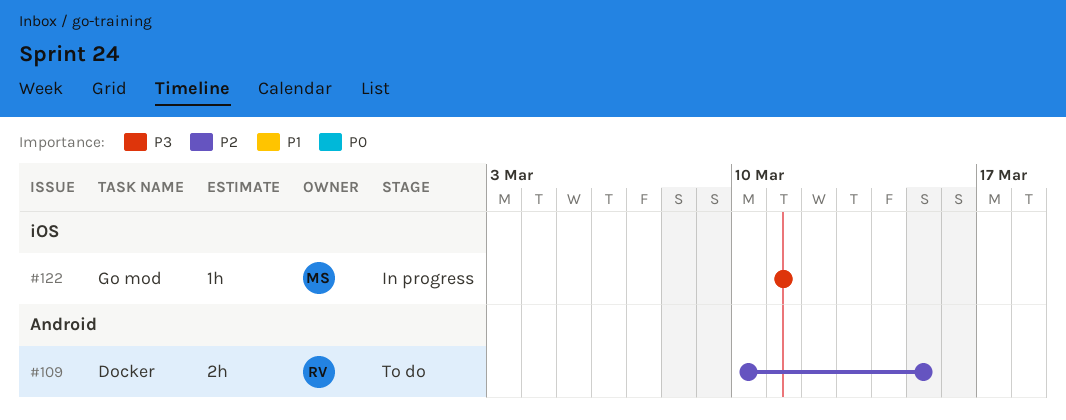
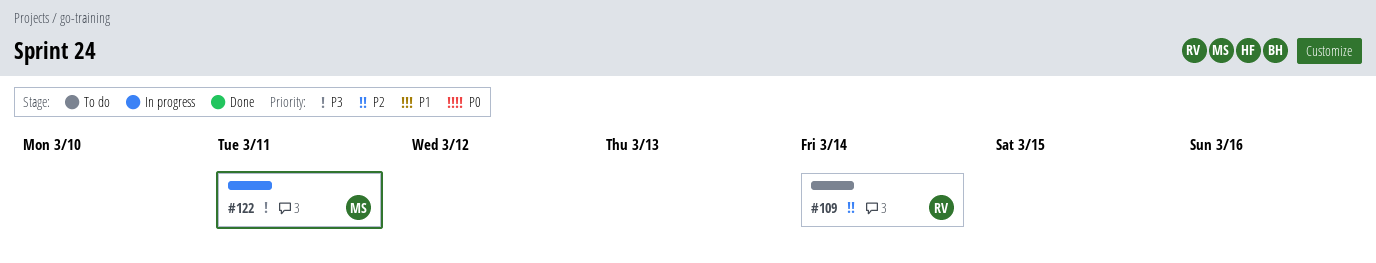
#109, due: Mar 15 -> Mar 14

